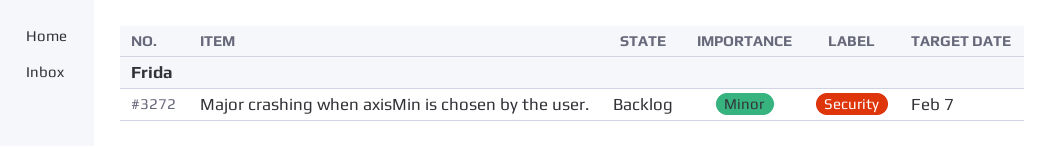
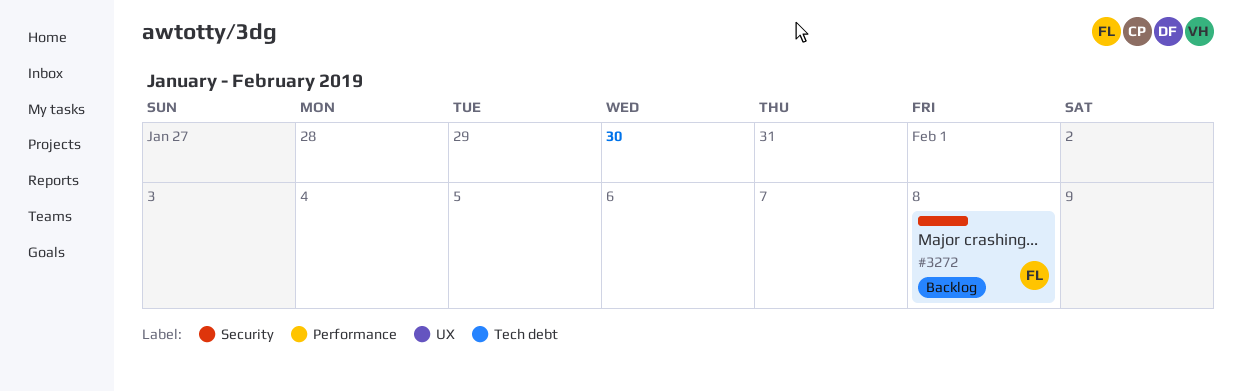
#3272, due: Feb 7 -> Feb 8

